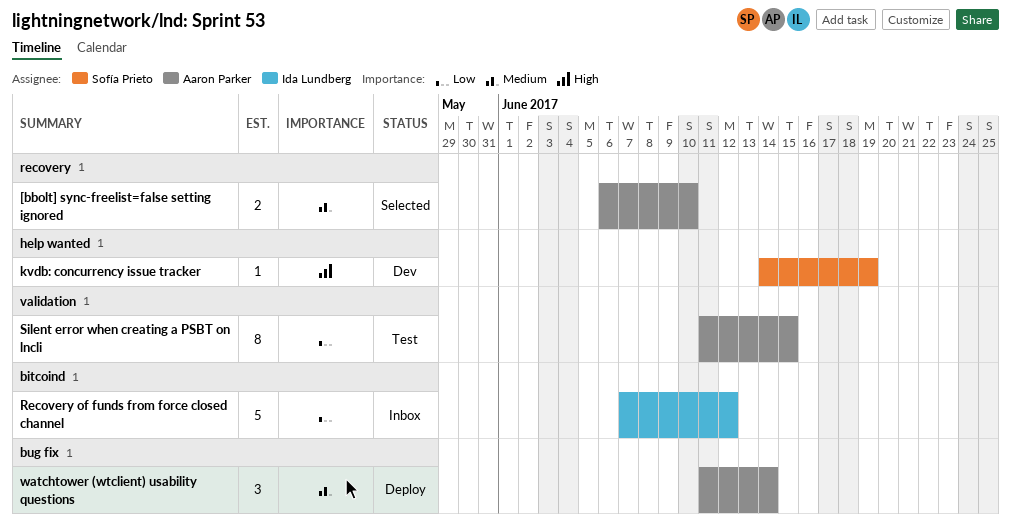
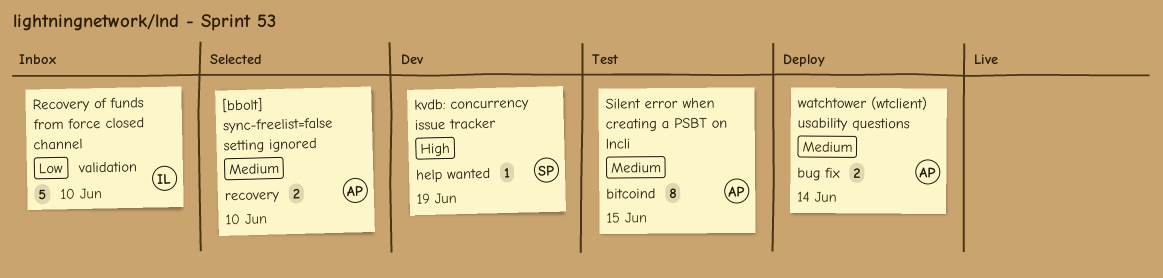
Recovery of funds from force closed channel, label: bitcoind -> validation
Recovery of funds from force closed channel, due: Jun 12 -> Jun 10
Silent error when creating a PSBT on lncli, priority: Low -> Medium
Silent error when creating a PSBT on lncli, label: validation -> bitcoind
watchtower (wtclient) usability questions, estimate: 3 -> 2

